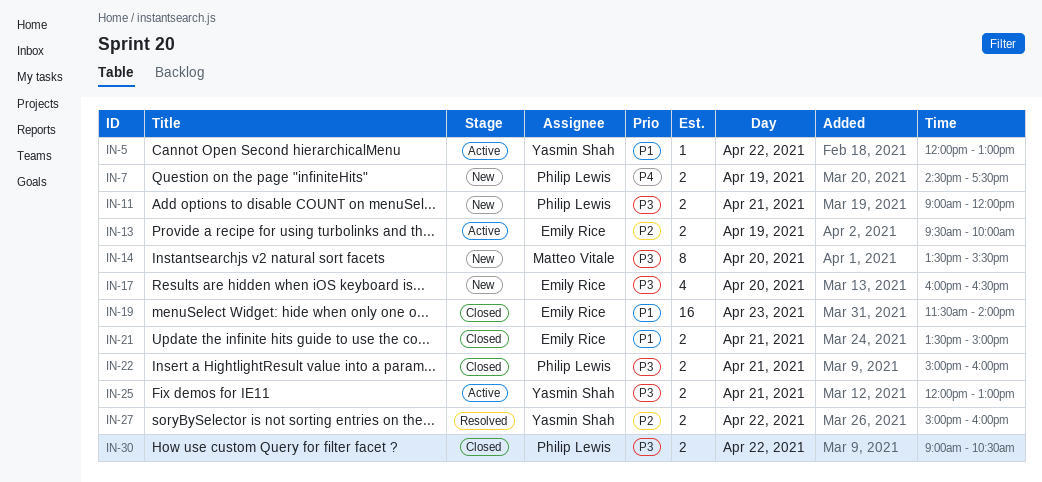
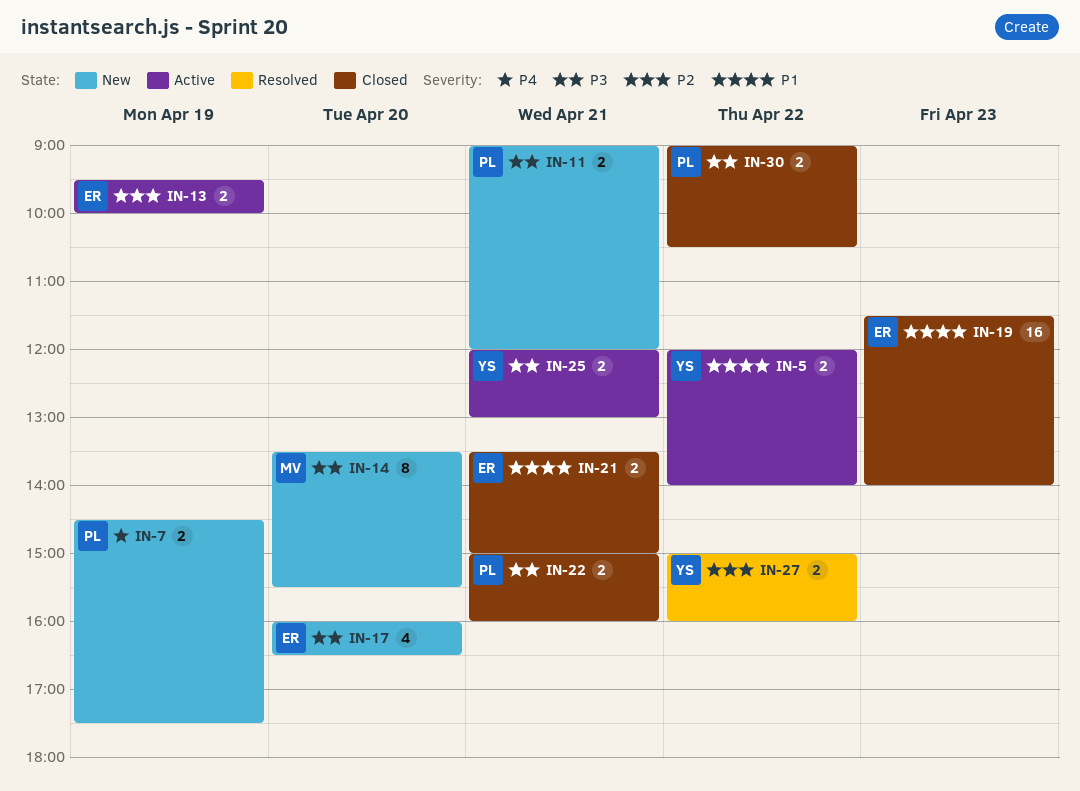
IN-5, estimate: 1 -> 2
IN-5, ends: 13:00 -> 14:00

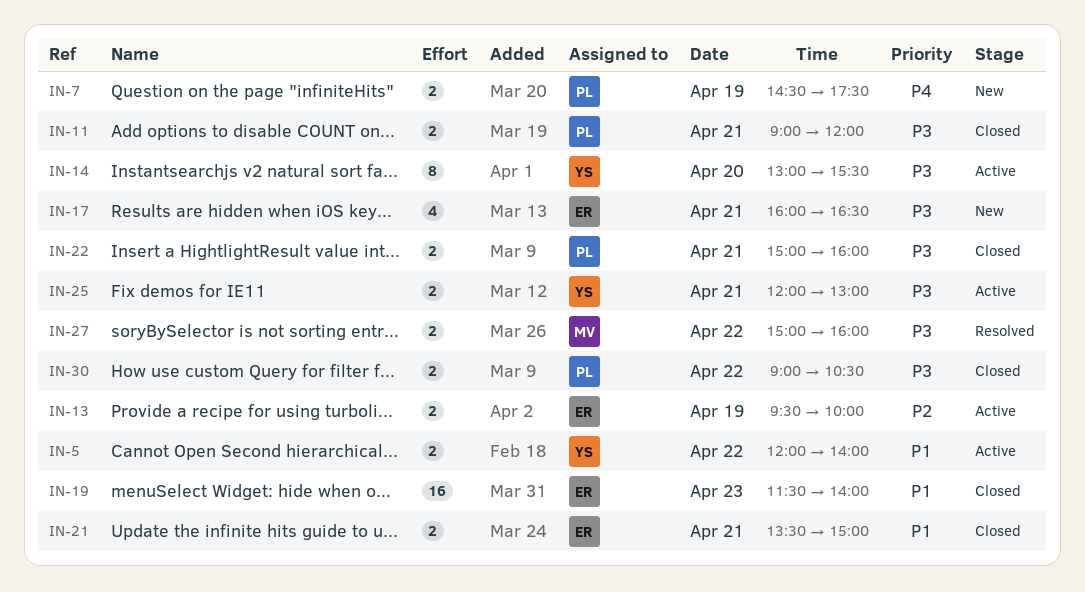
IN-11, status: New -> Closed
IN-14, status: New -> Active
IN-14, owner: MV -> YS
IN-14, begins: 13:30 -> 13:00
IN-17, day: Apr 20 -> Apr 21
IN-27, owner: YS -> MV
IN-27, priority: P2 -> P3

